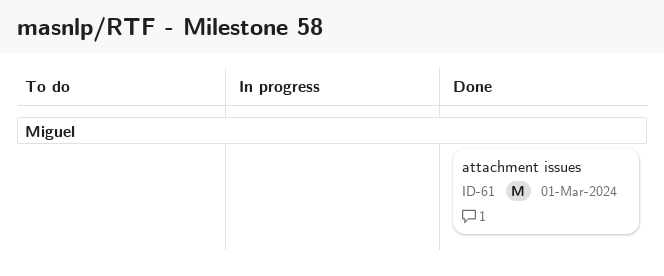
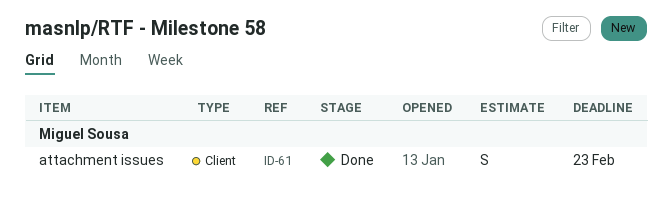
ID-61, estimate: M -> S
ID-61, due: Mar 1 -> Feb 23

